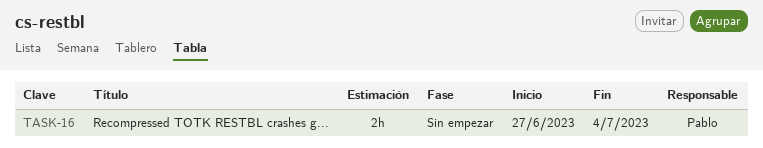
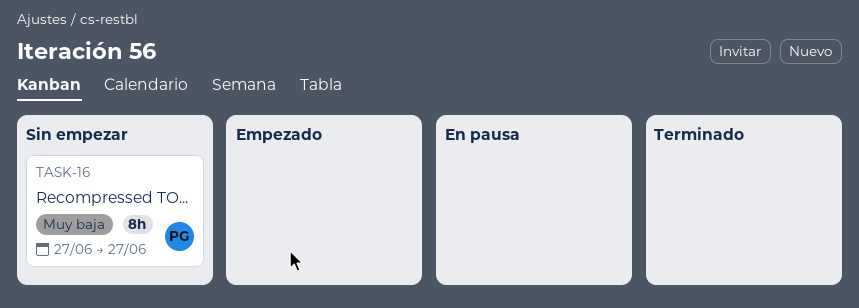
TASK-16, estimate: 2h -> 8h
TASK-16, due: Jul 4 -> Jun 27

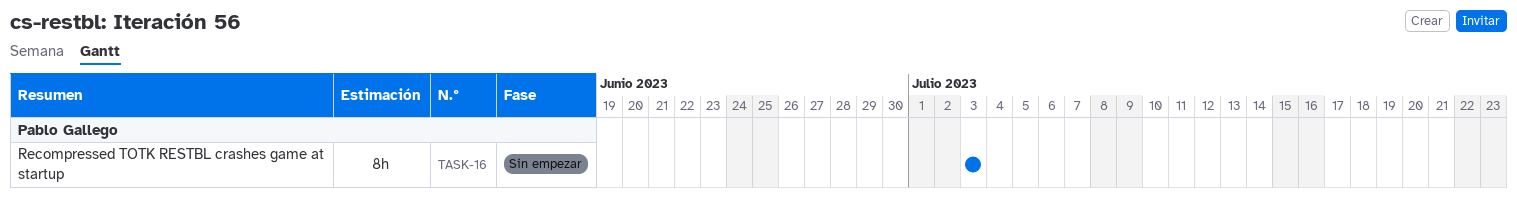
TASK-16, start: Jun 27 -> Jul 3
TASK-16, due: Jun 27 -> Jul 3

